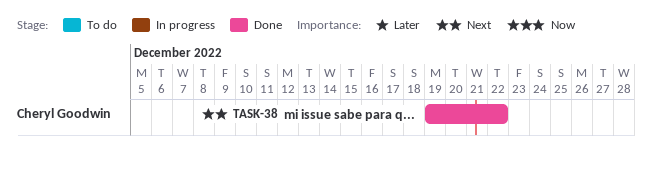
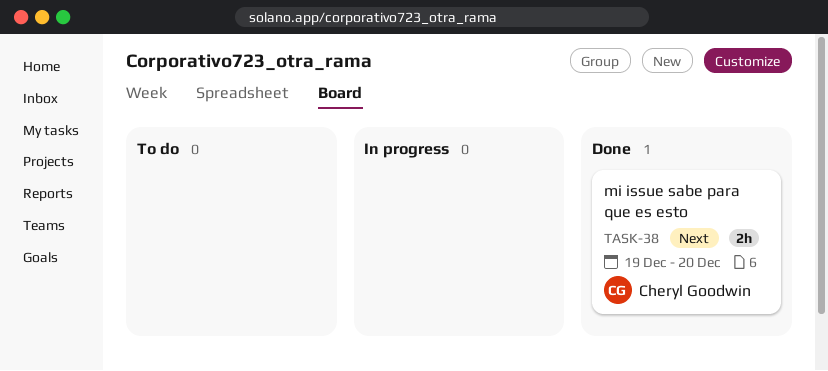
TASK-38, due: Dec 22 -> Dec 20

